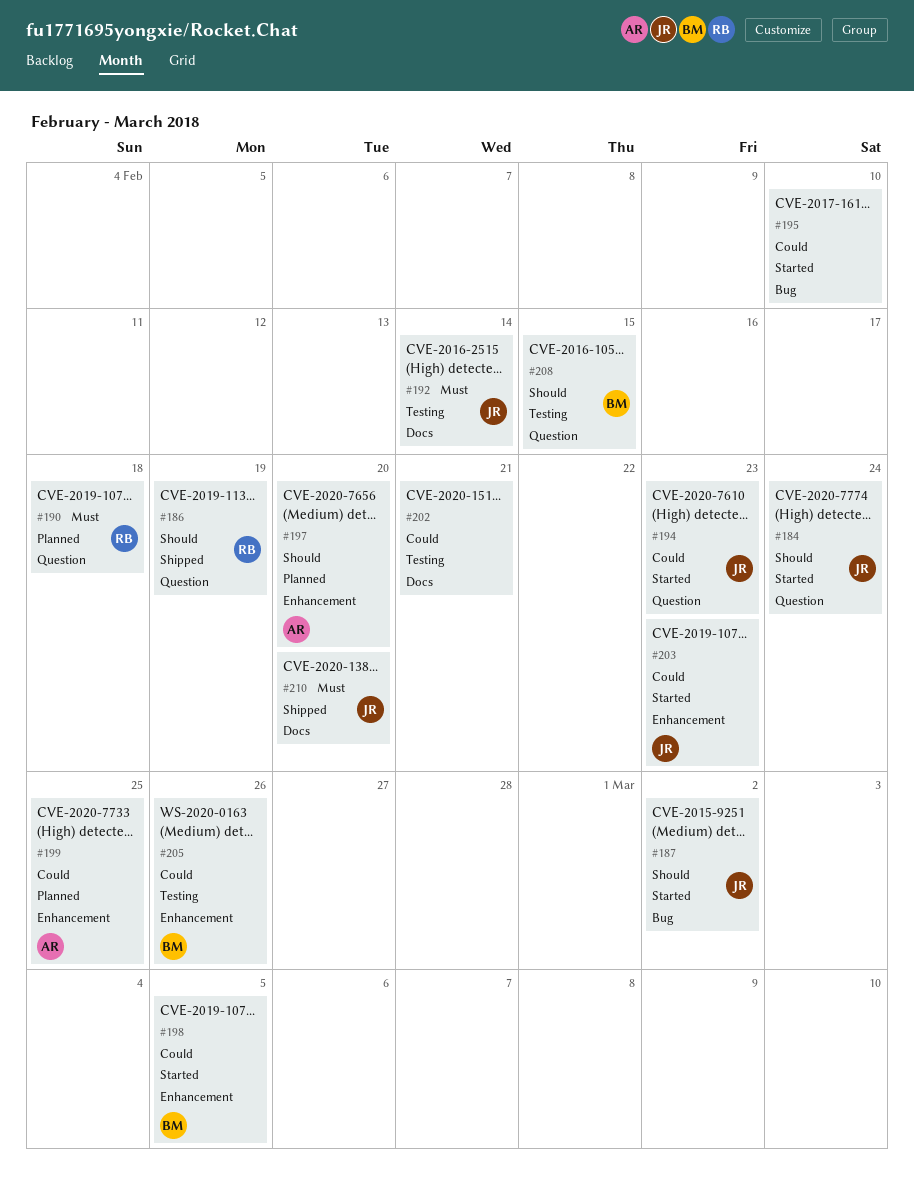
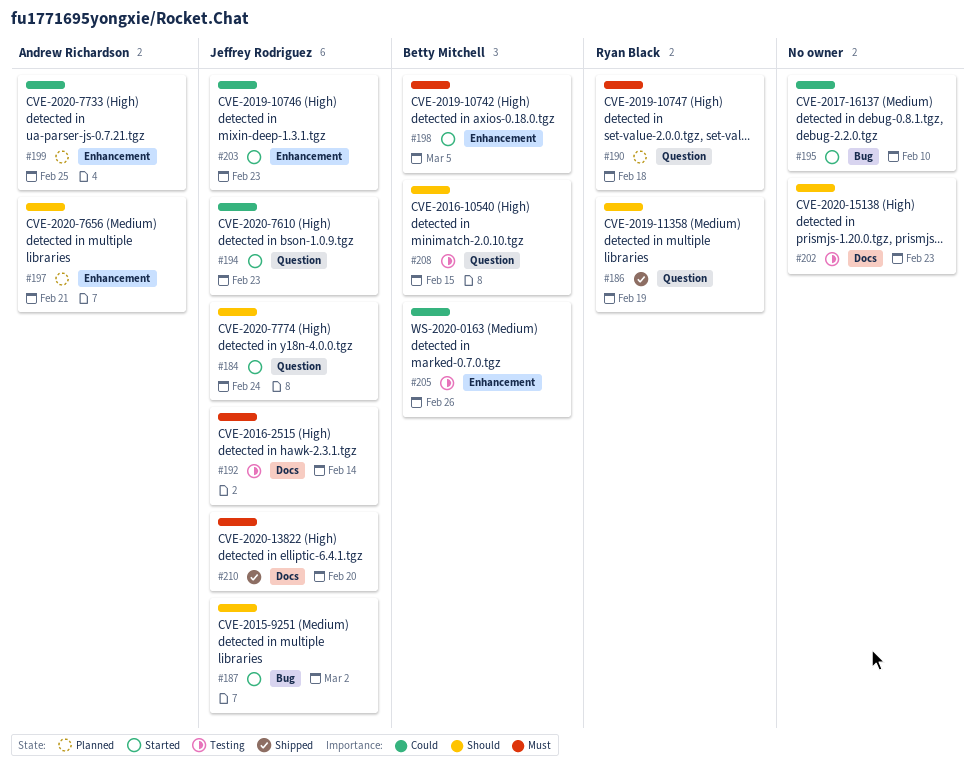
#197, due: Feb 20 -> Feb 21
#198, priority: Could -> Must
#202, priority: Could -> Should
#202, due: Feb 21 -> Feb 23

